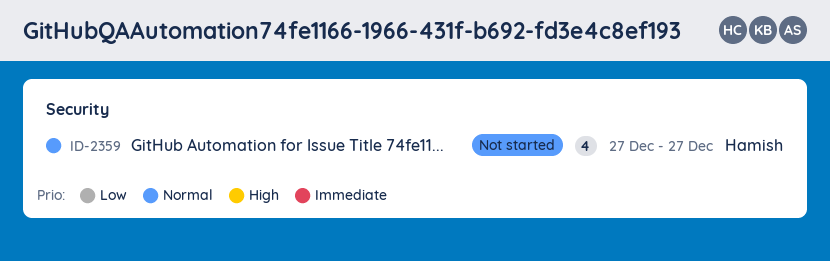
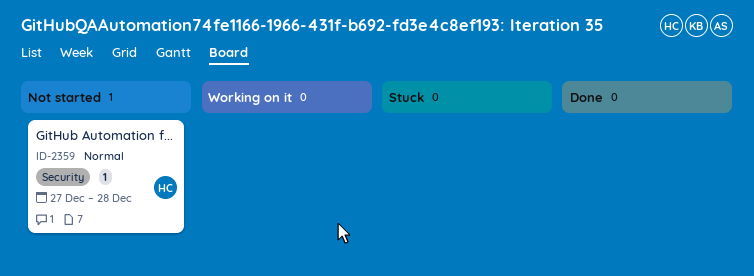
ID-2359, estimate: 4 -> 1
ID-2359, due: Dec 27 -> Dec 28

